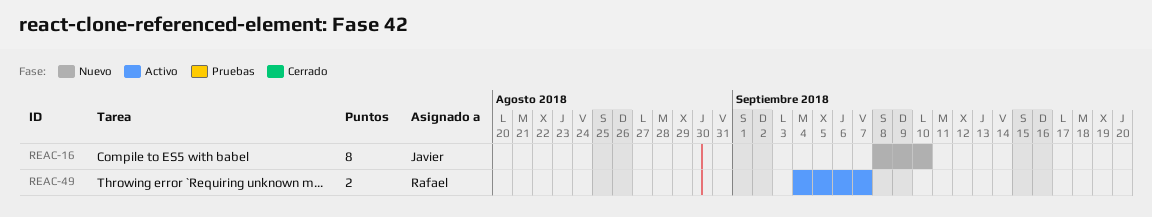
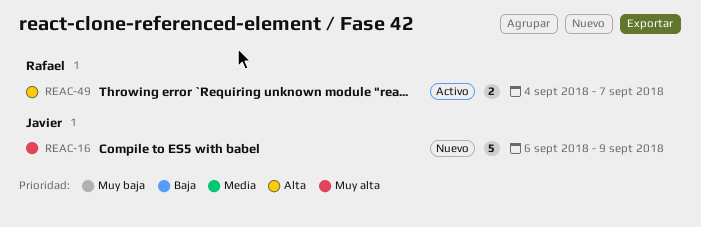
REAC-16, estimate: 8 -> 5
REAC-16, start: Sep 8 -> Sep 6
REAC-16, due: Sep 10 -> Sep 9

